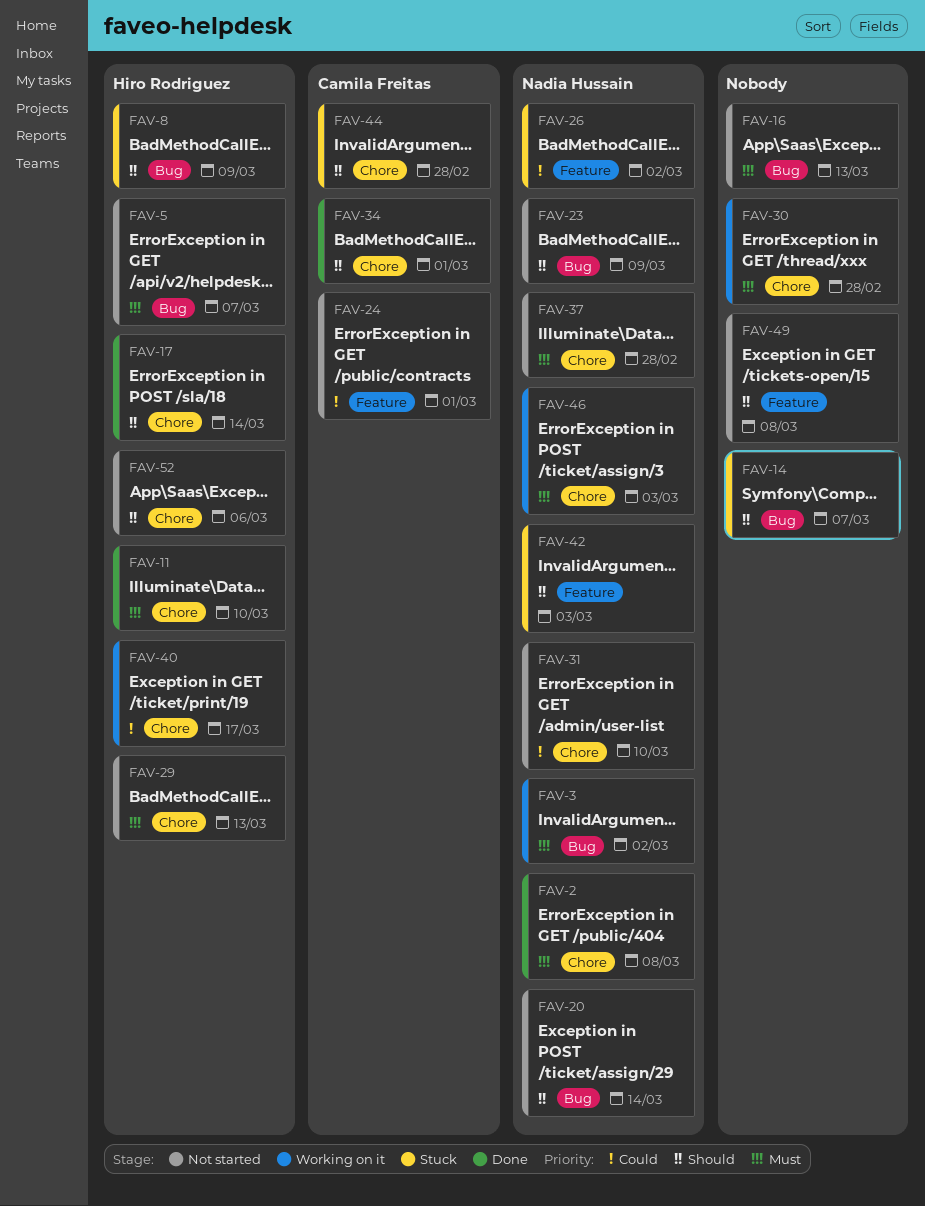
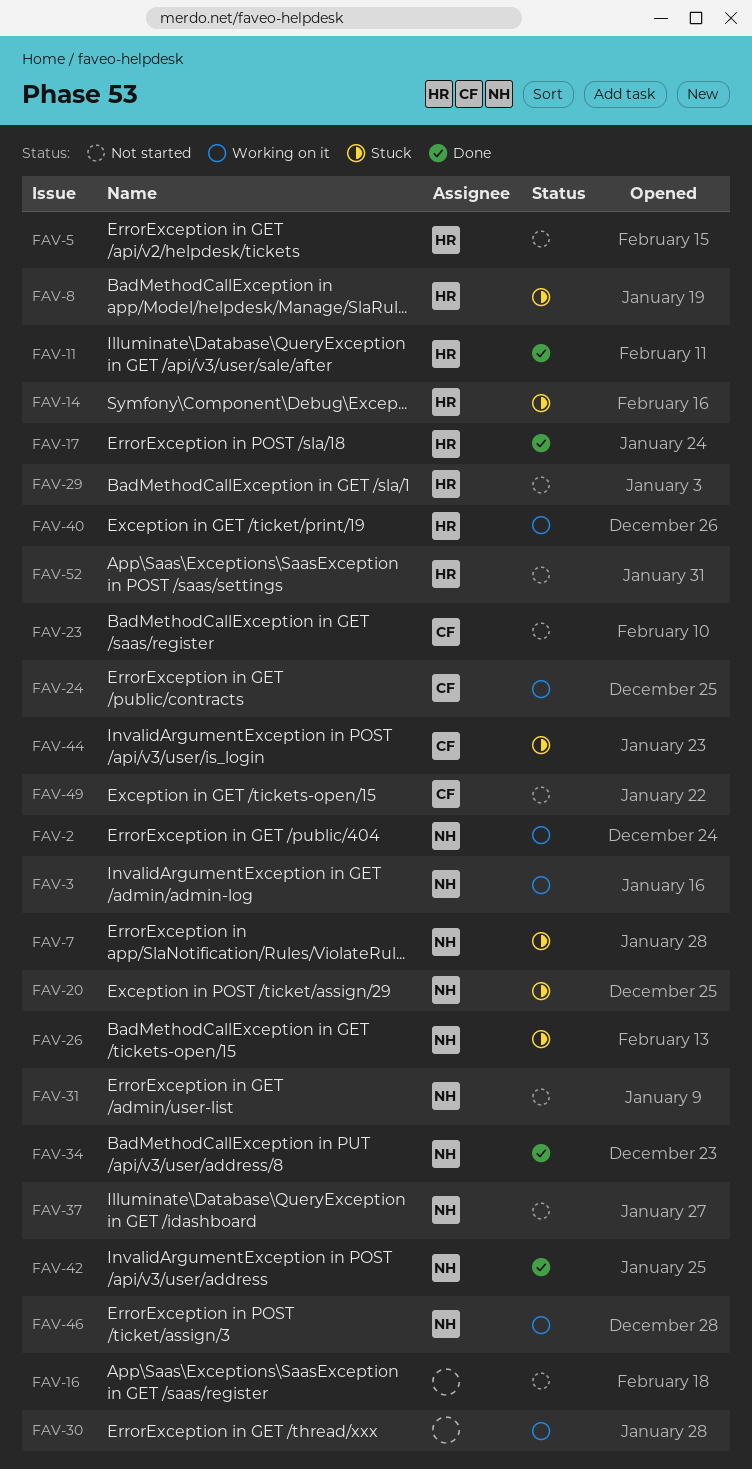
FAV-2, status: Done -> Working on it
FAV-7: none -> present
FAV-14, owner: none -> Hiro Rodriguez
FAV-20, status: Not started -> Stuck
FAV-23, owner: Nadia Hussain -> Camila Freitas
FAV-24, status: Not started -> Working on it
FAV-34, owner: Camila Freitas -> Nadia Hussain
FAV-42, status: Stuck -> Done
FAV-49, owner: none -> Camila Freitas

